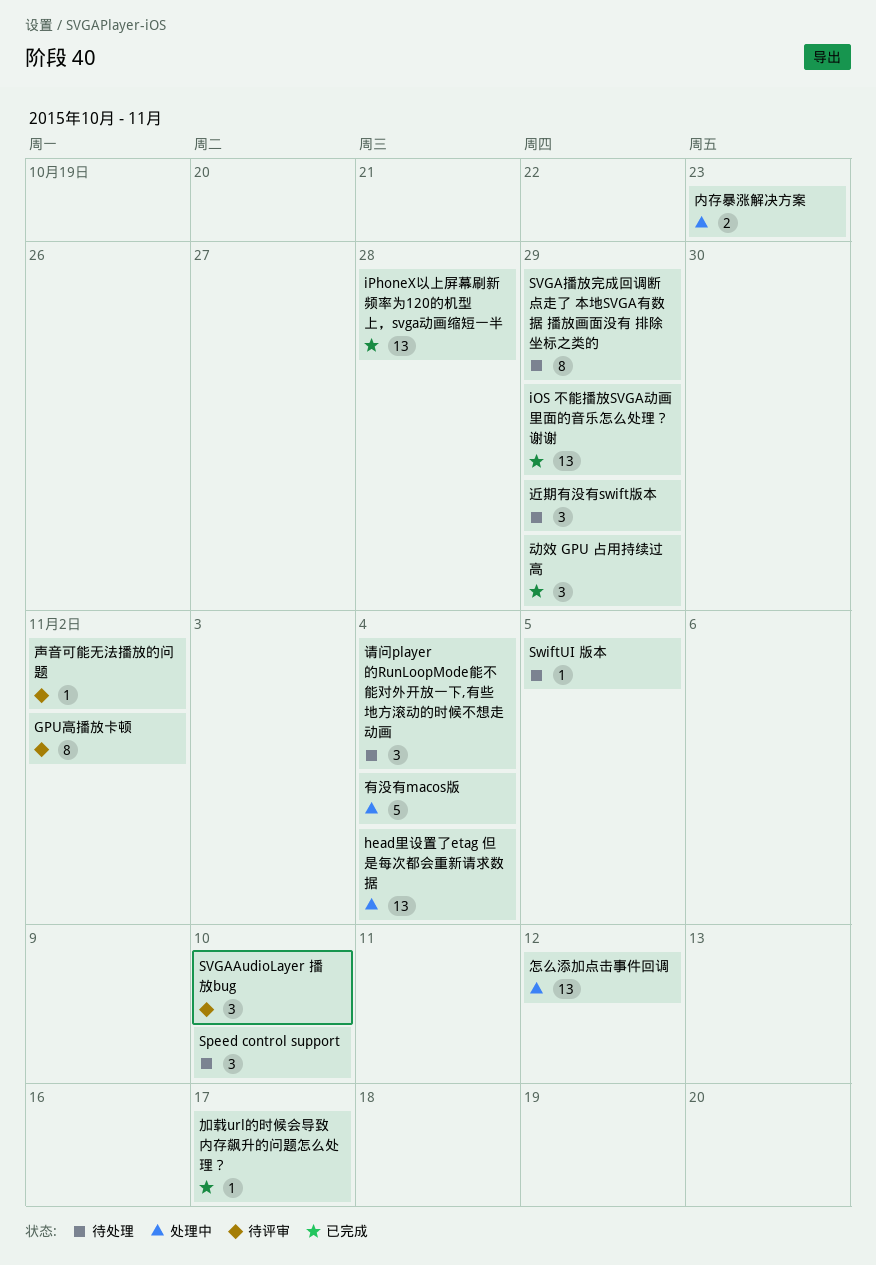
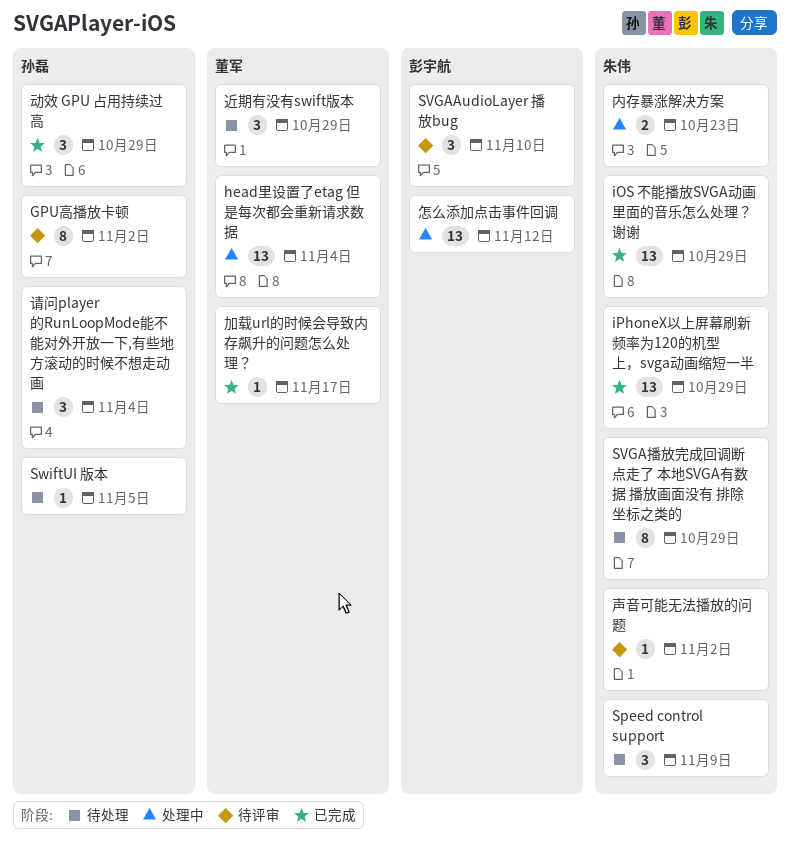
iPhoneX以上屏幕刷新频率为120的机型上，svga动画缩短一半, due: Oct 28 -> Oct 29
Speed control support, due: Nov 10 -> Nov 9
有没有macos版: present -> none

